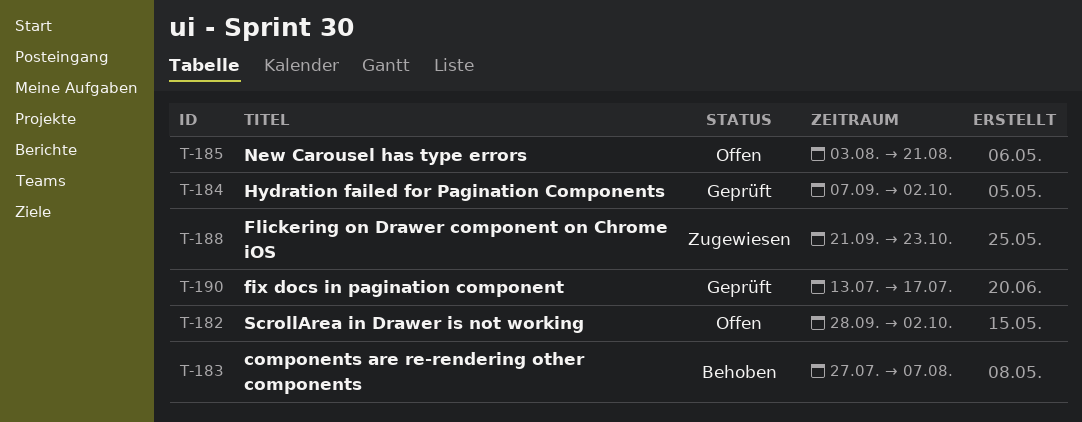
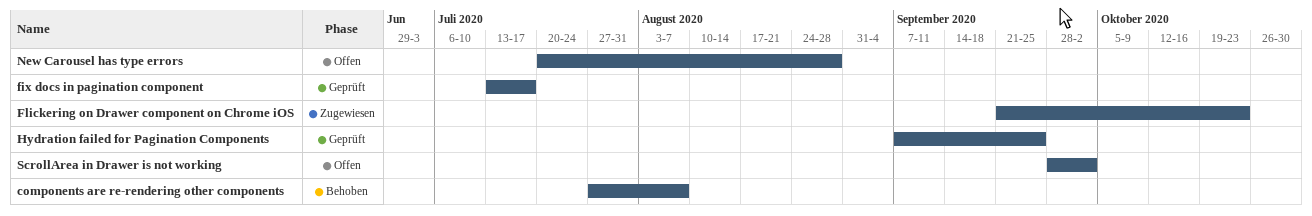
Hydration failed for Pagination Components, due: Oct 2 -> Sep 25
New Carousel has type errors, start: Aug 3 -> Jul 20
New Carousel has type errors, due: Aug 21 -> Aug 28

